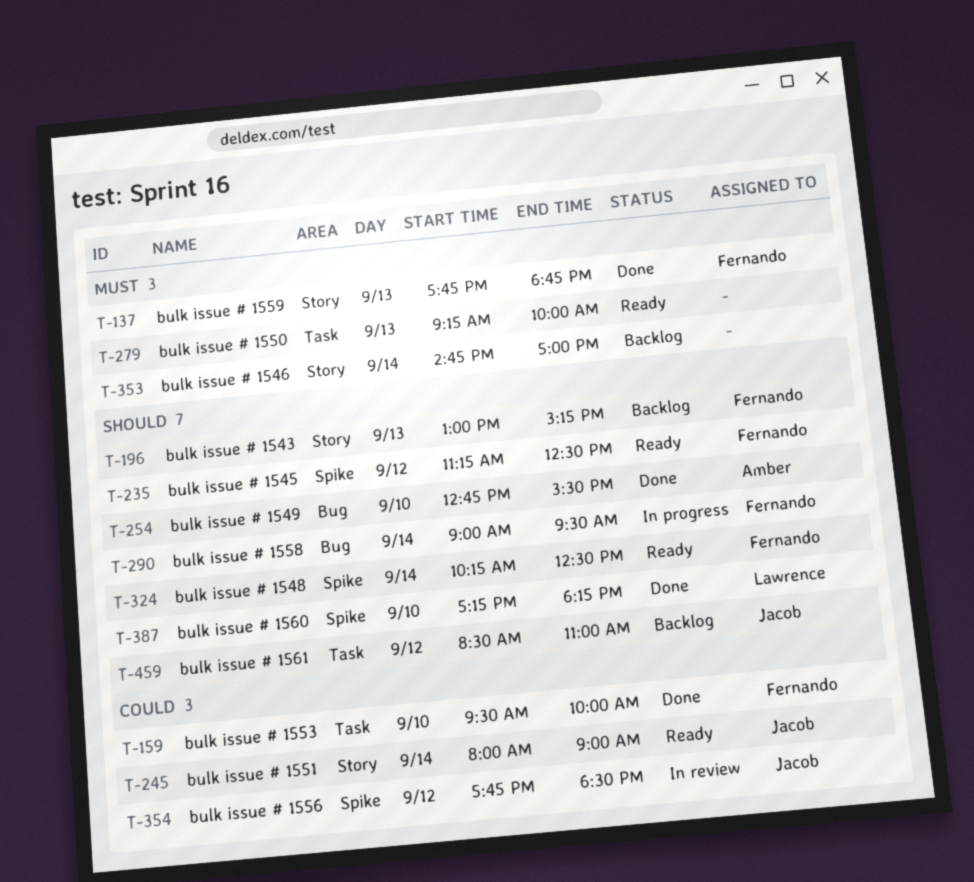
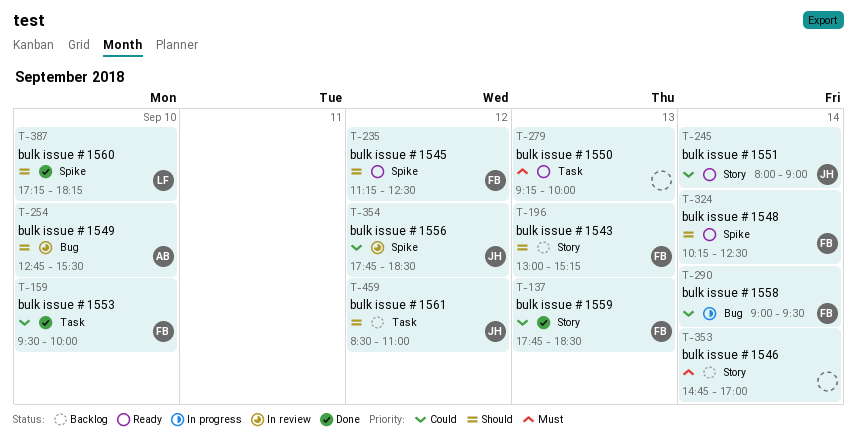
T-137, priority: Must -> Could
T-137, ends: 18:45 -> 18:30
T-254, status: Done -> In review
T-290, priority: Should -> Could

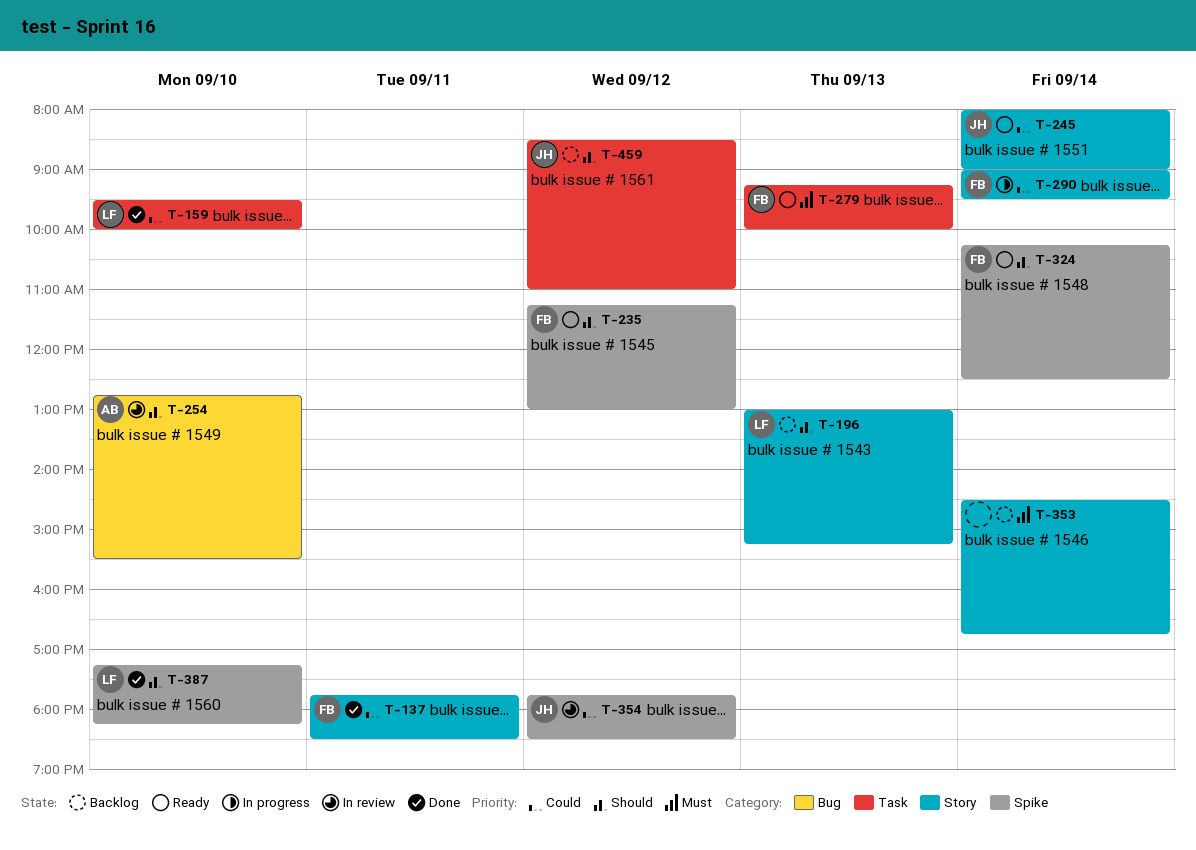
T-137, day: Sep 13 -> Sep 11
T-159, owner: FB -> LF
T-196, owner: FB -> LF
T-235, ends: 12:30 -> 13:00
T-279, owner: none -> FB
T-290, label: Bug -> Story
T-353, begins: 14:45 -> 14:30
T-353, ends: 17:00 -> 16:45

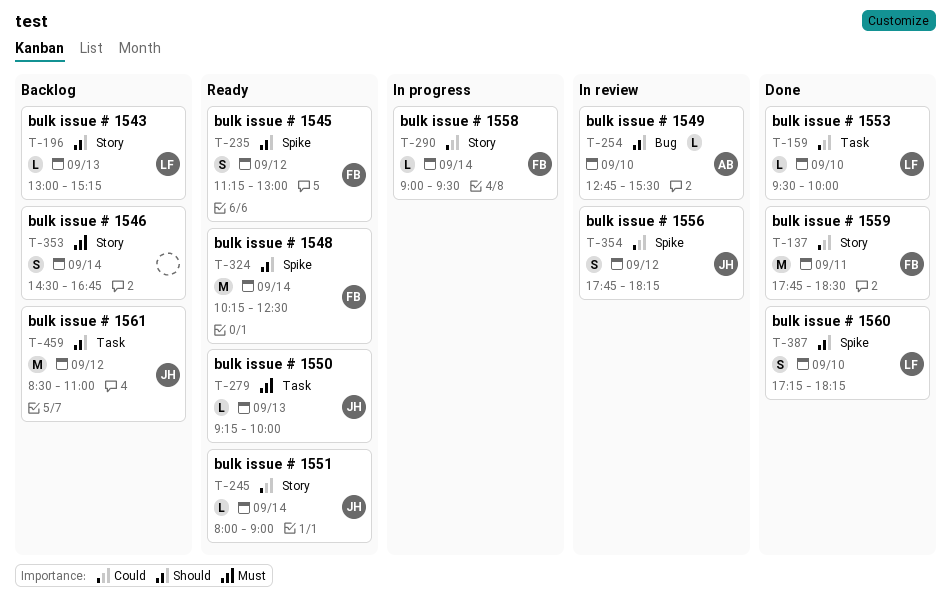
T-279, owner: FB -> JH
T-354, ends: 18:30 -> 18:15

